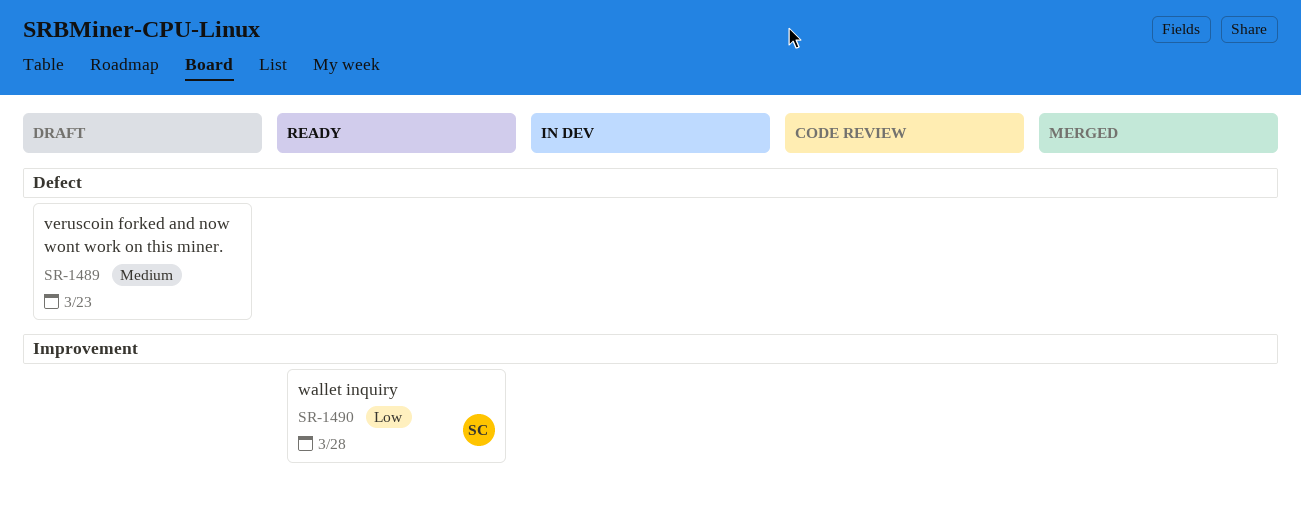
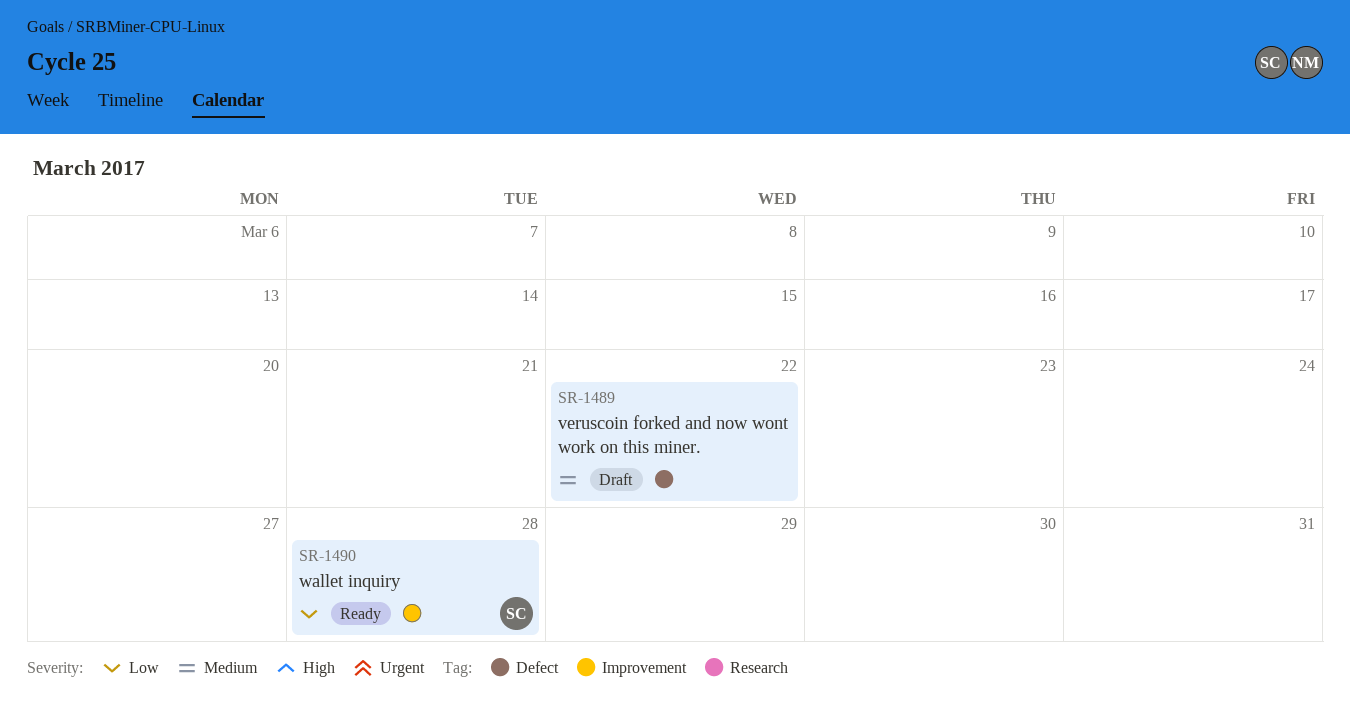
SR-1489, due: Mar 23 -> Mar 22

